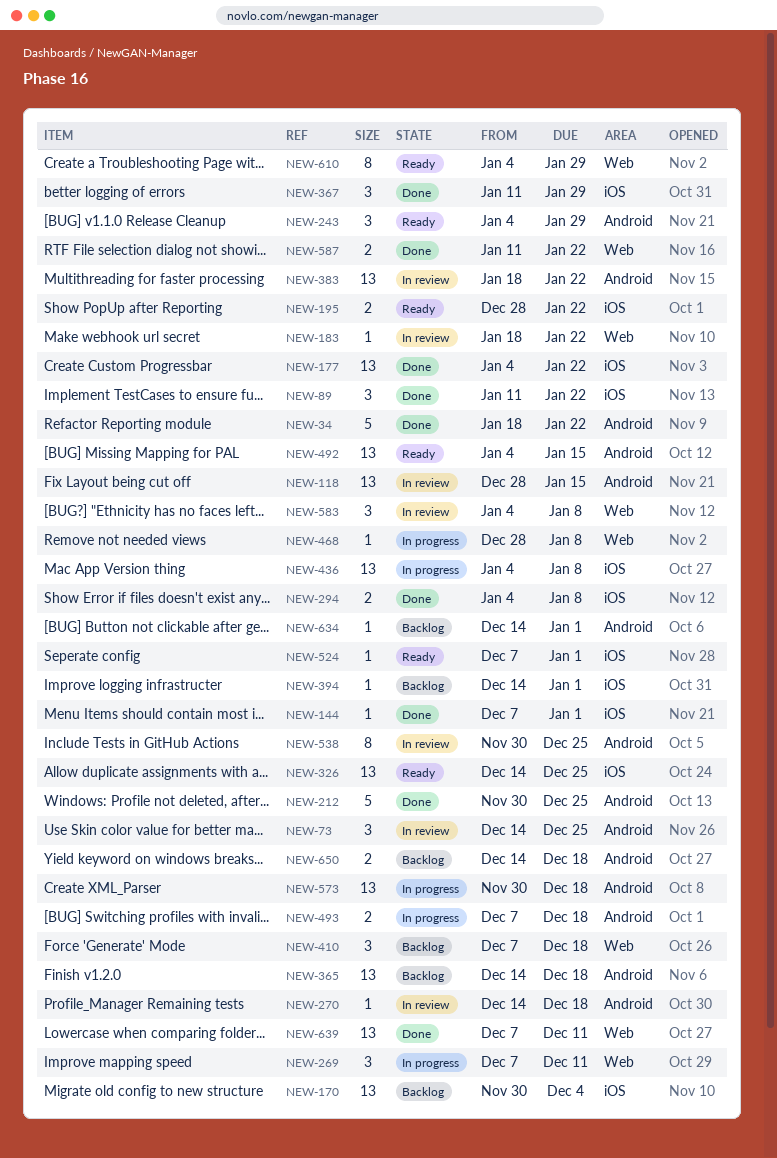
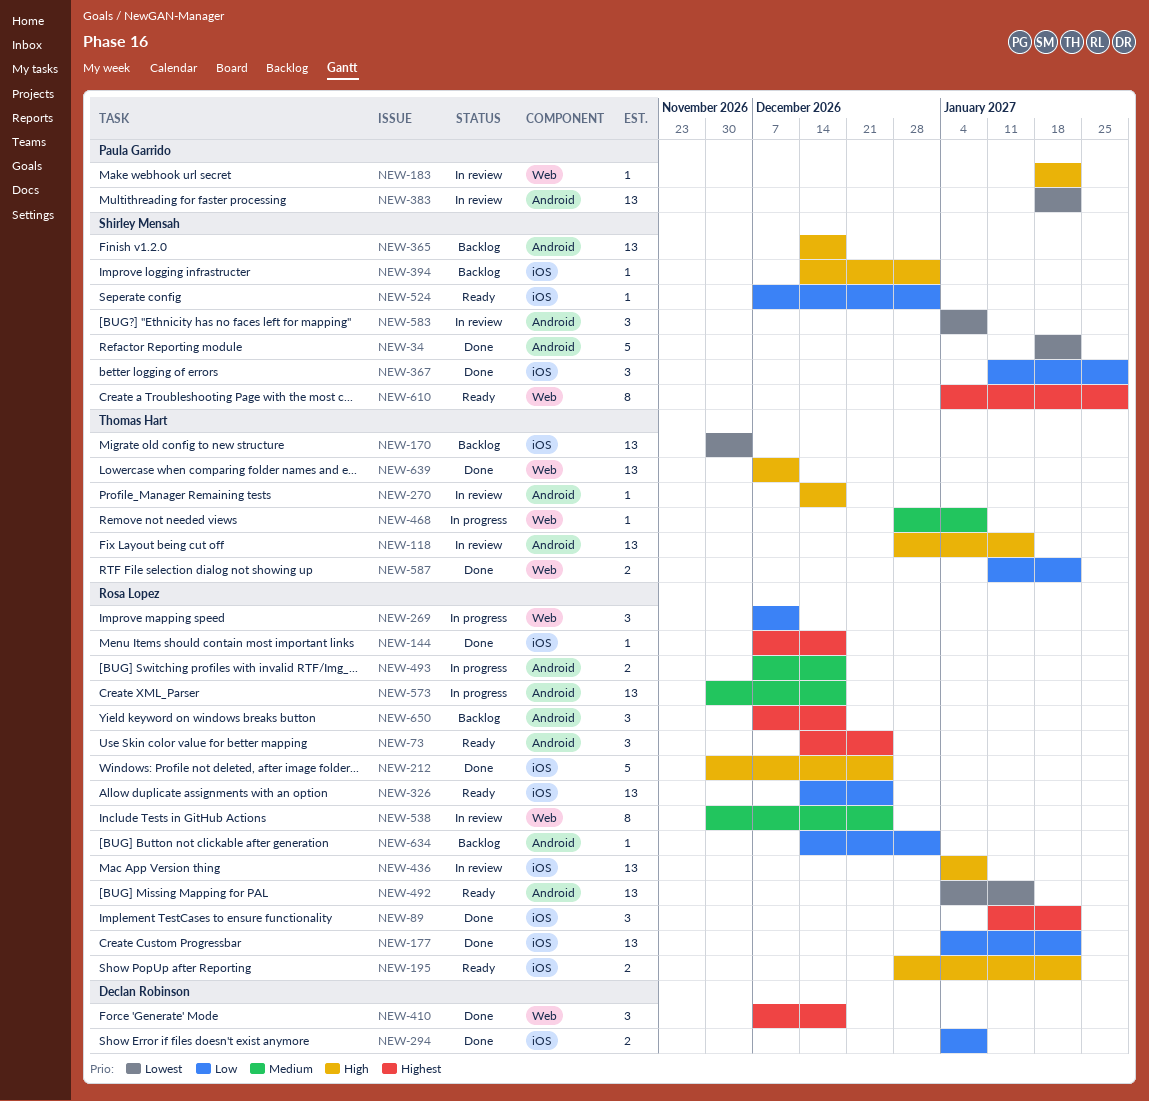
NEW-73, status: In review -> Ready
NEW-144, due: Jan 1 -> Dec 18
NEW-212, label: Android -> iOS
NEW-243: present -> none
NEW-410, status: Backlog -> Done
NEW-436, status: In progress -> In review
NEW-538, label: Android -> Web
NEW-583, label: Web -> Android
NEW-650, estimate: 2 -> 3
NEW-650, start: Dec 14 -> Dec 7

